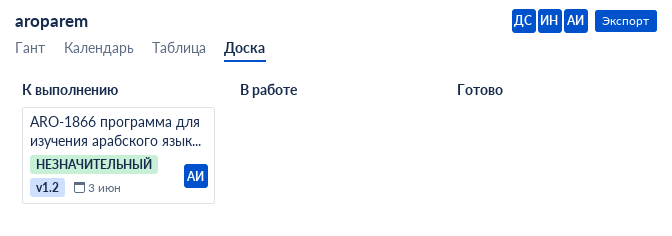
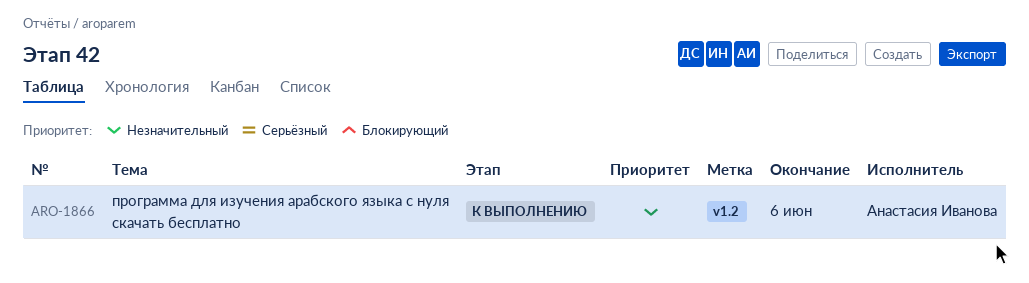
ARO-1866, due: Jun 3 -> Jun 6

